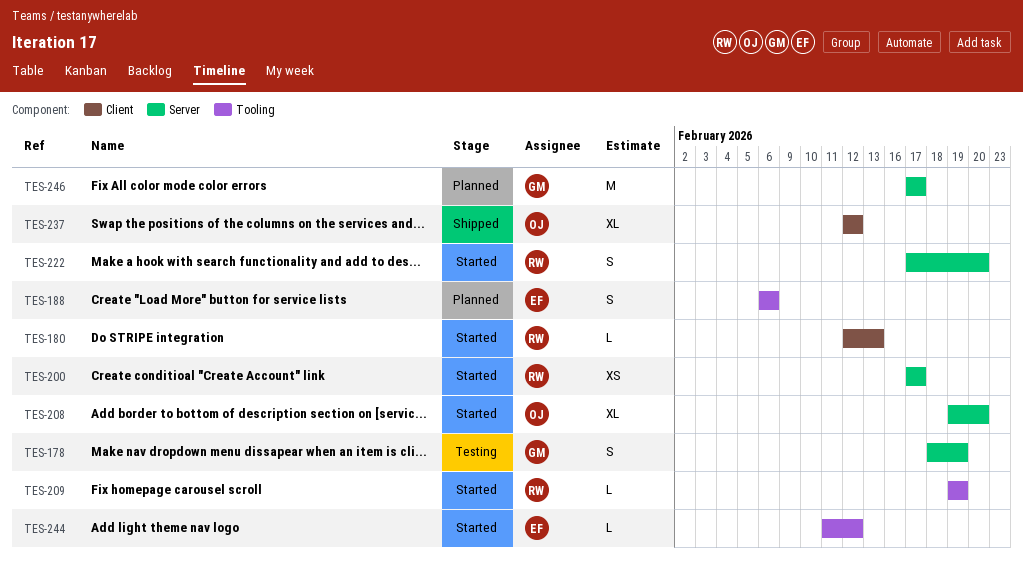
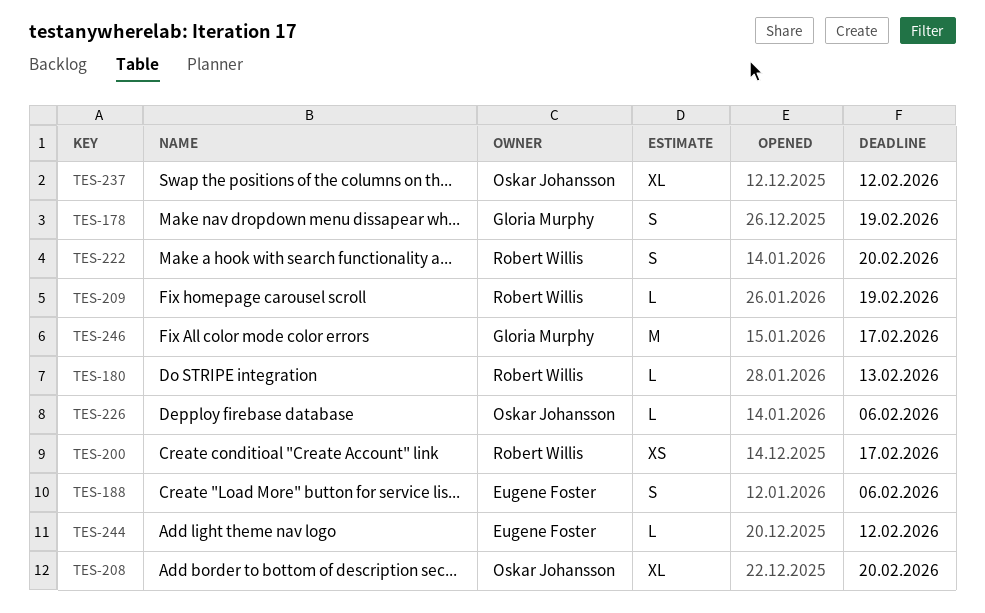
TES-226: none -> present

